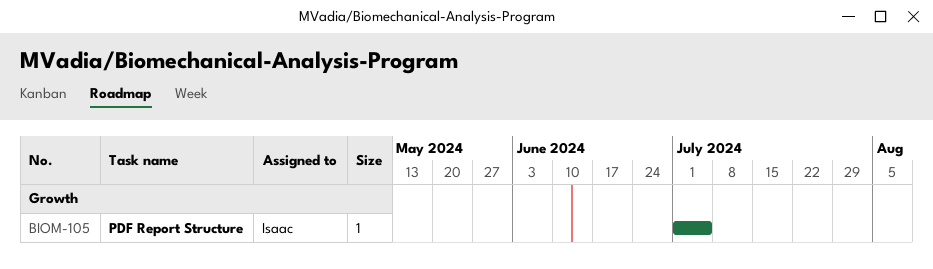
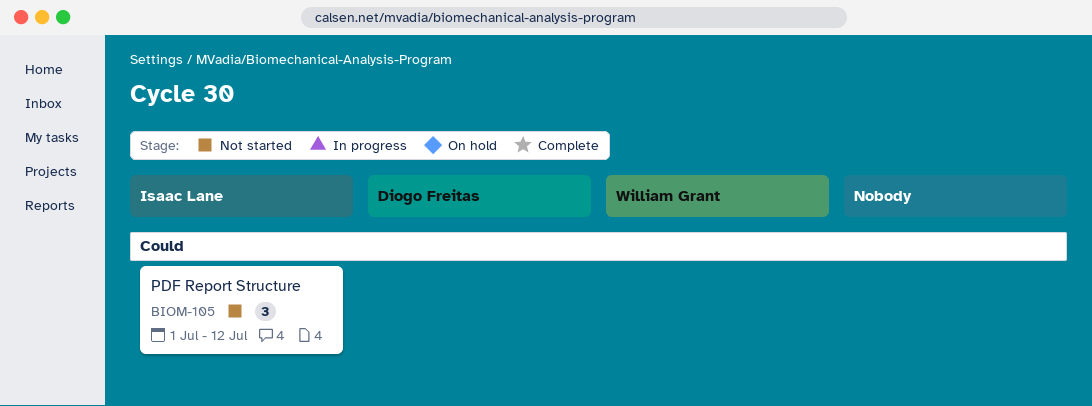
BIOM-105, estimate: 1 -> 3
BIOM-105, due: Jul 5 -> Jul 12

